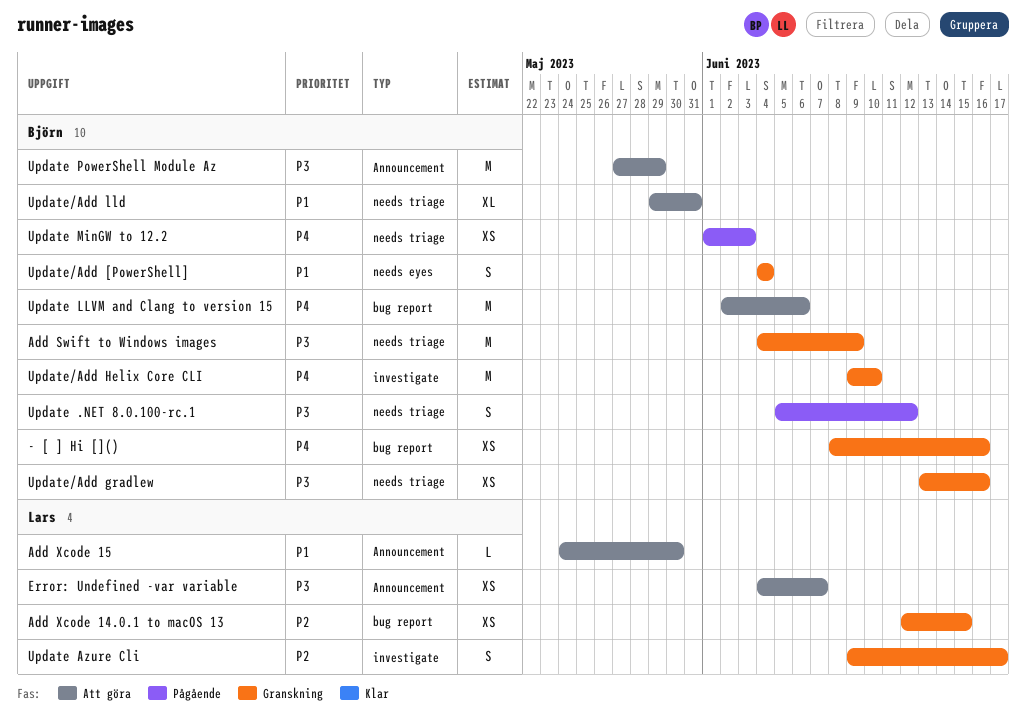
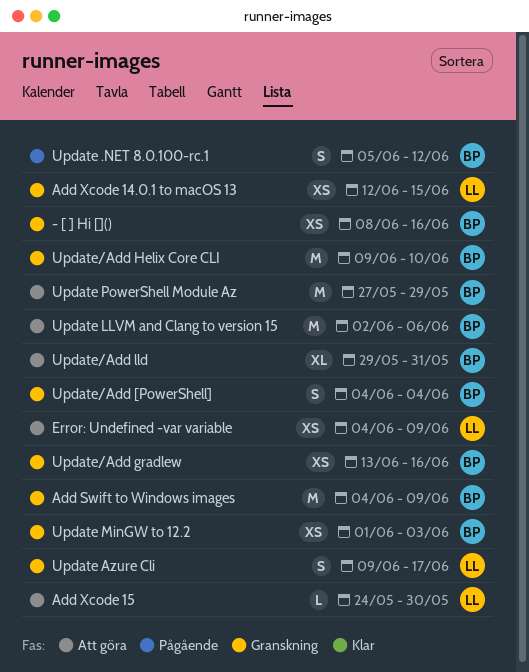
Error: Undefined -var variable, due: Jun 7 -> Jun 9
Update MinGW to 12.2, status: Pågående -> Granskning

